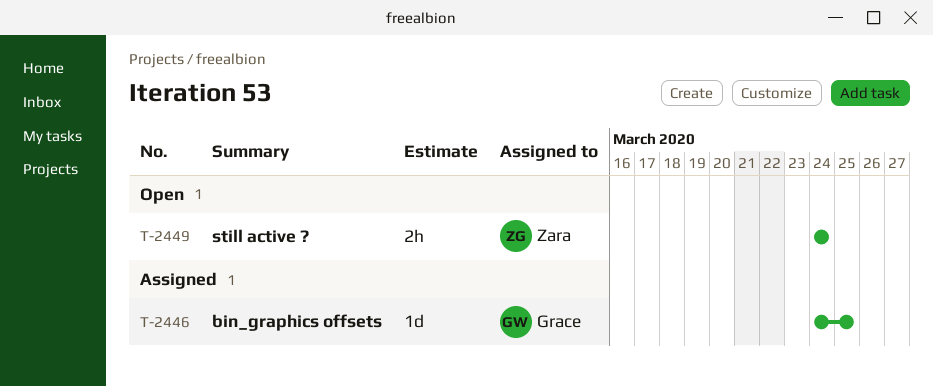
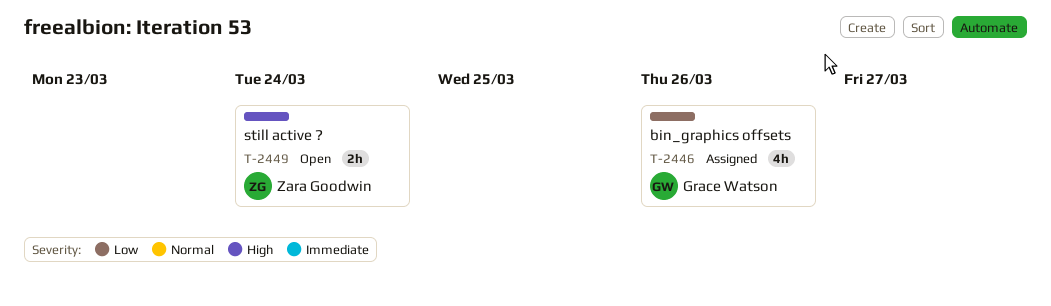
T-2446, estimate: 1d -> 4h
T-2446, due: Mar 25 -> Mar 26

